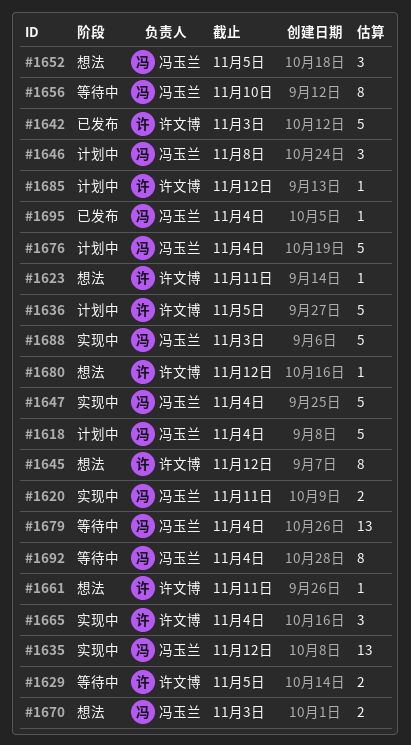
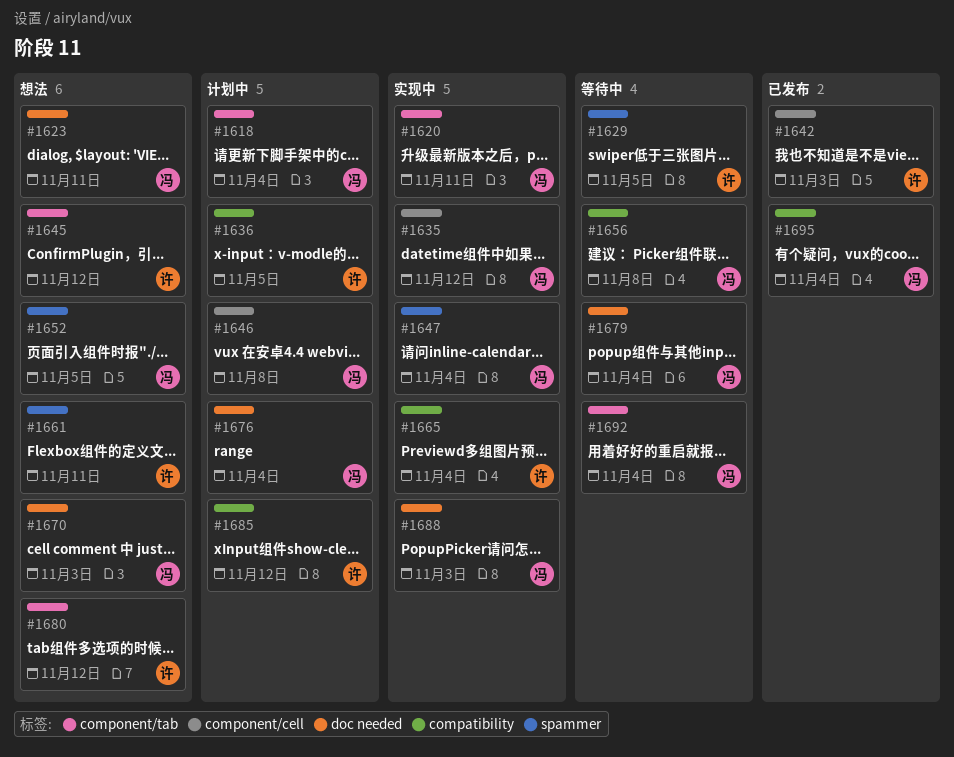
#1623, owner: 许文博 -> 冯玉兰
#1656, due: Nov 10 -> Nov 8

